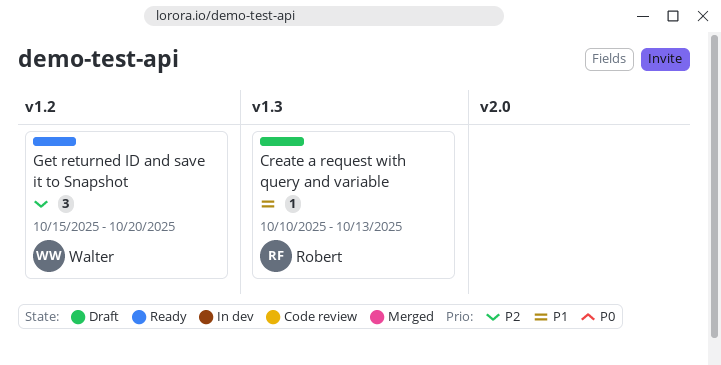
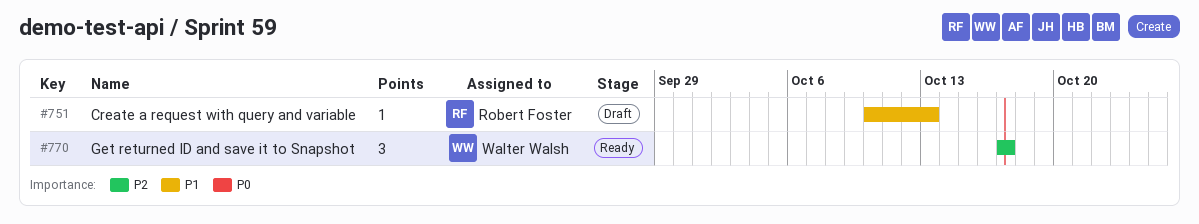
Get returned ID and save it to Snapshot, start: Oct 15 -> Oct 17
Get returned ID and save it to Snapshot, due: Oct 20 -> Oct 17

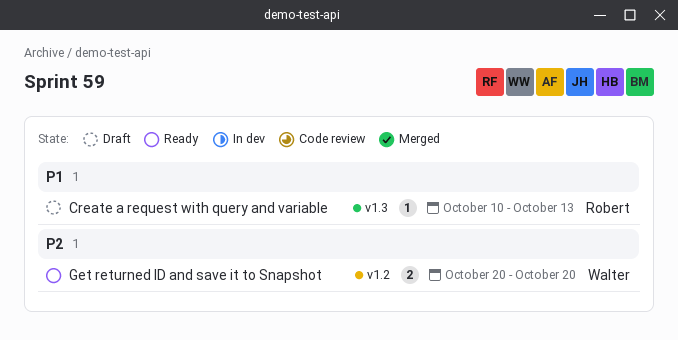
Get returned ID and save it to Snapshot, estimate: 3 -> 2
Get returned ID and save it to Snapshot, start: Oct 17 -> Oct 20
Get returned ID and save it to Snapshot, due: Oct 17 -> Oct 20

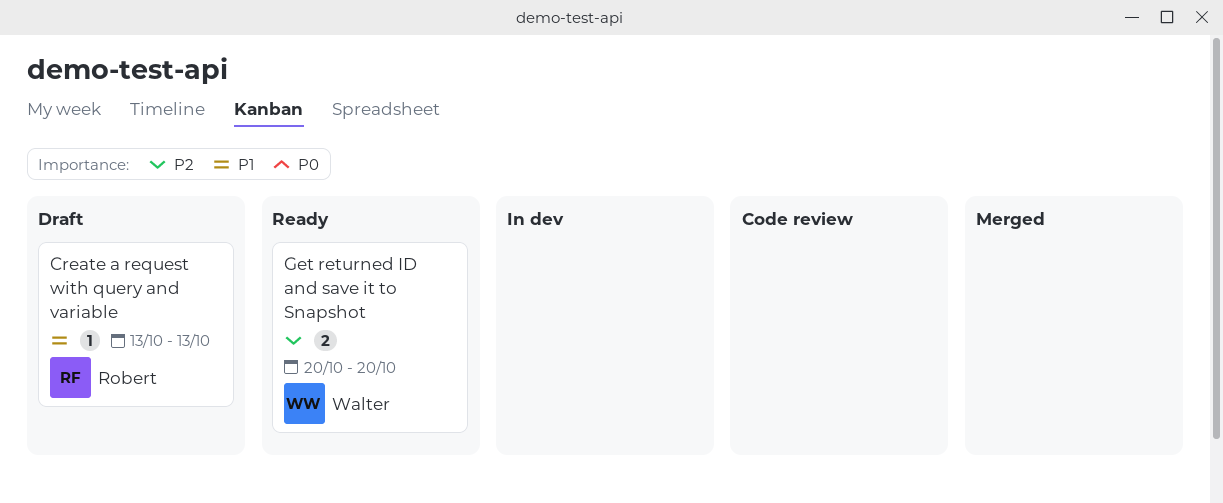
Create a request with query and variable, start: Oct 10 -> Oct 13

